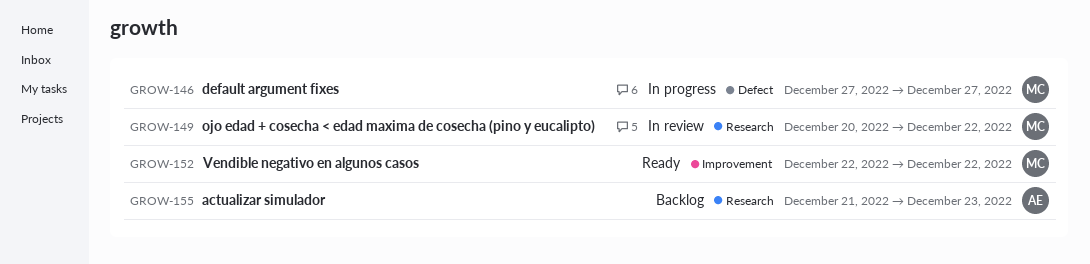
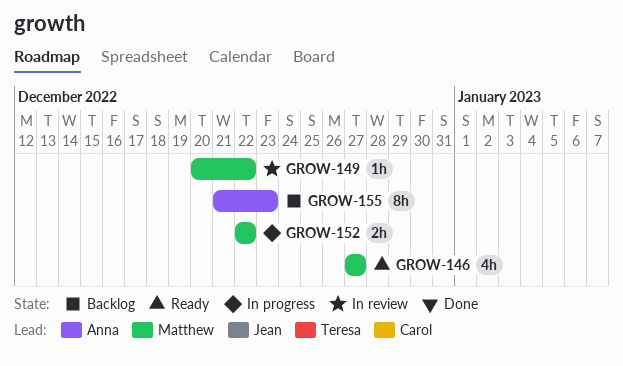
GROW-146, status: In progress -> Ready
GROW-152, status: Ready -> In progress

